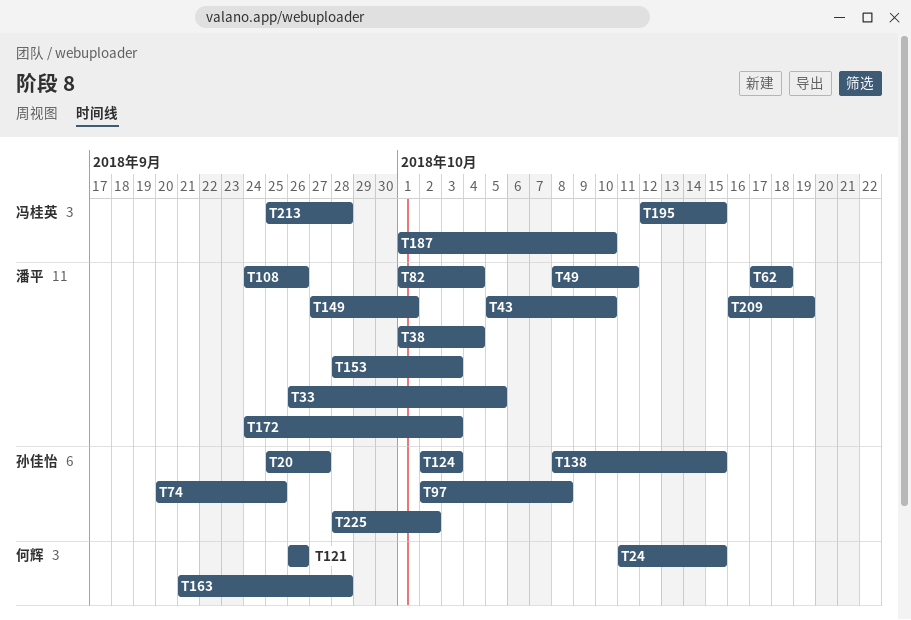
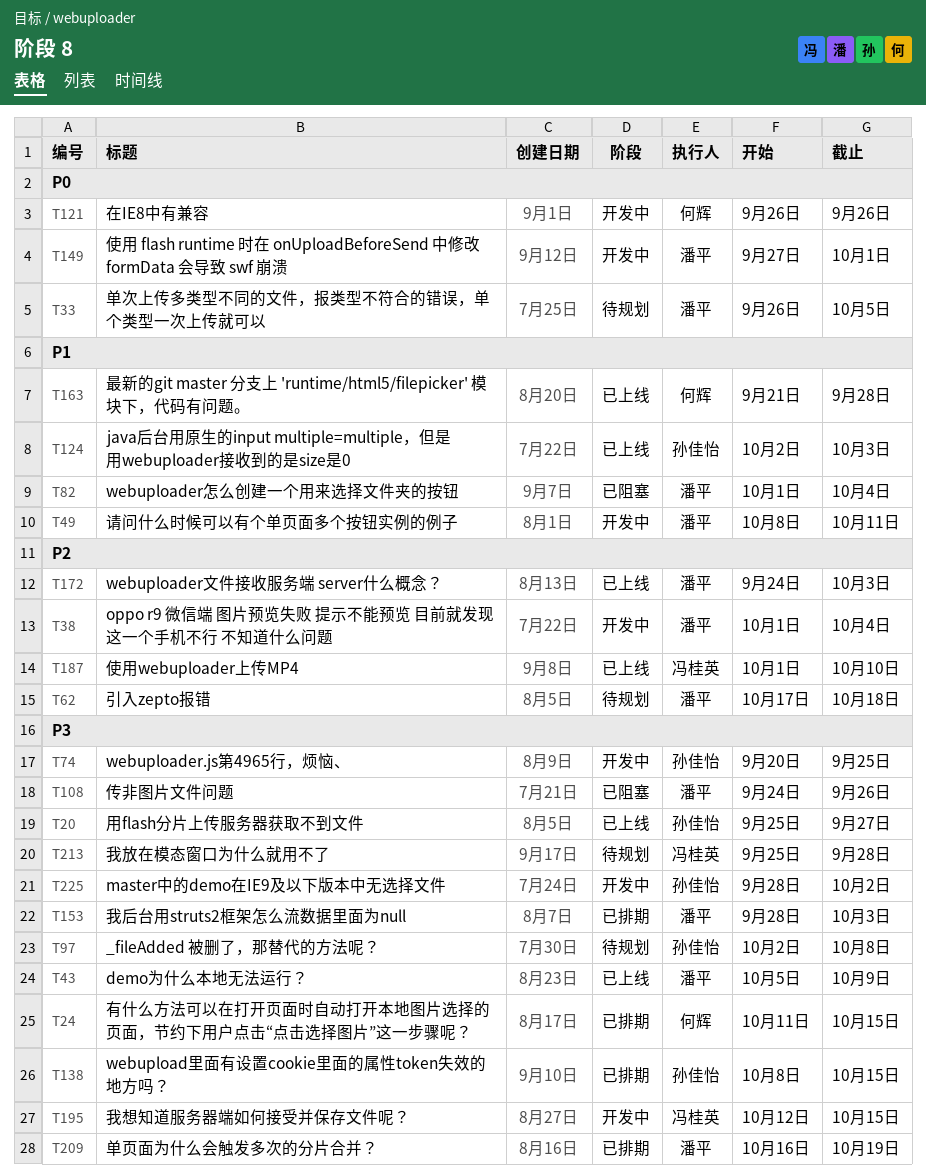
T43, due: Oct 10 -> Oct 9

